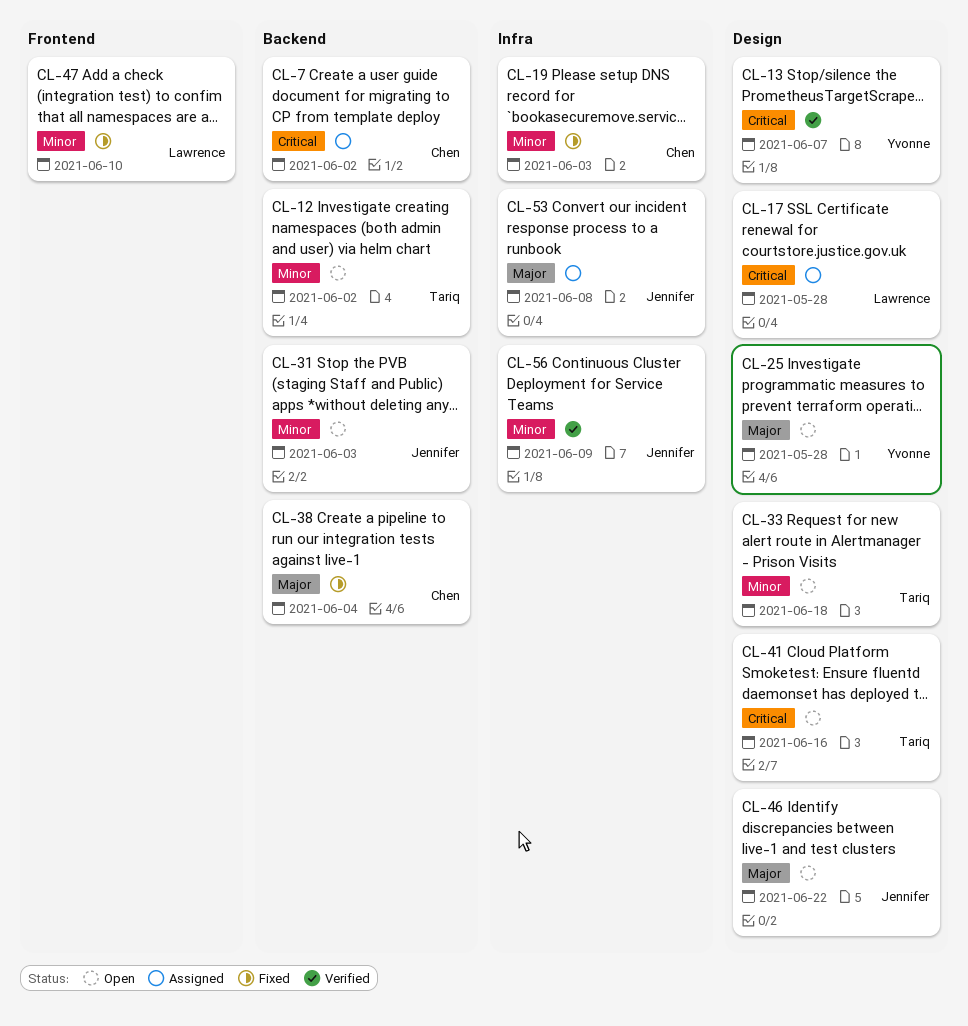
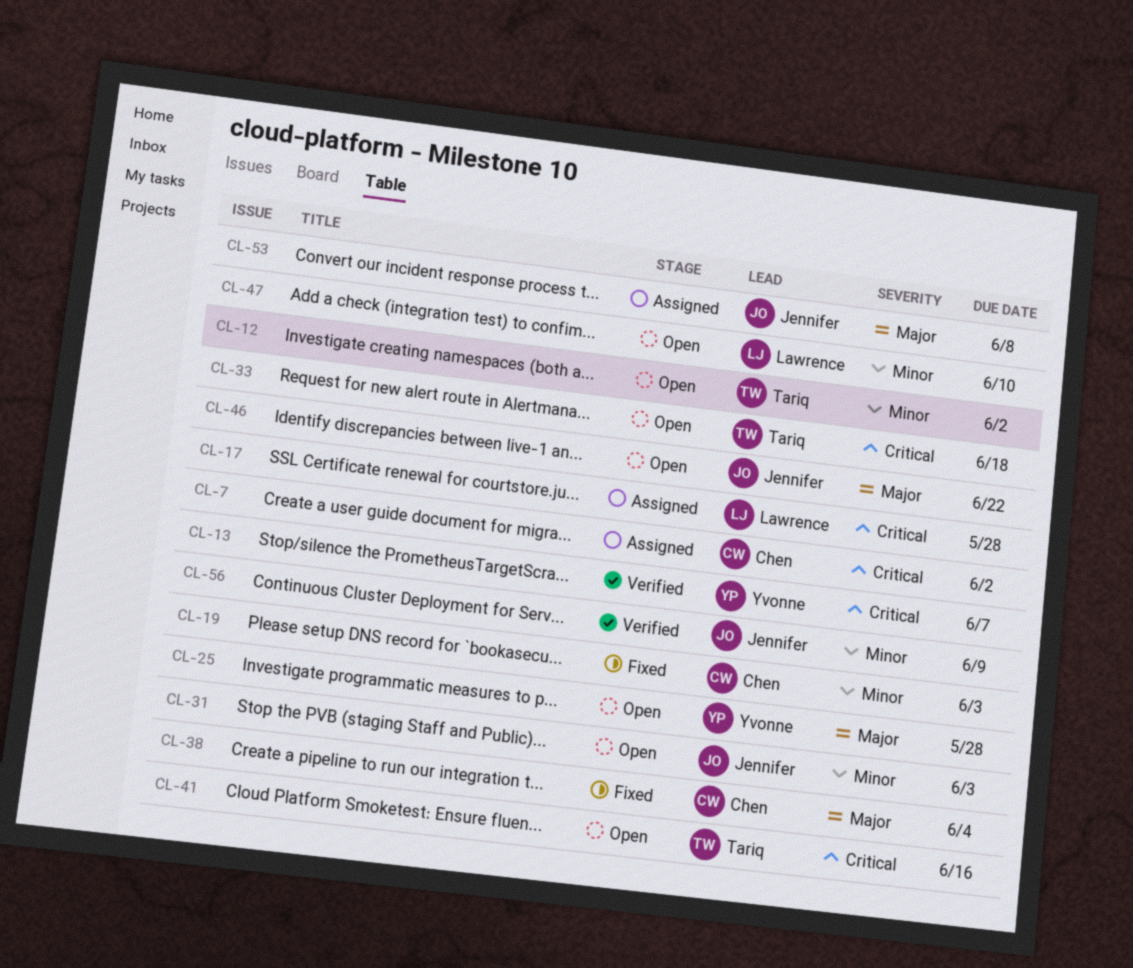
CL-33, priority: Minor -> Critical
CL-47, status: Fixed -> Open

